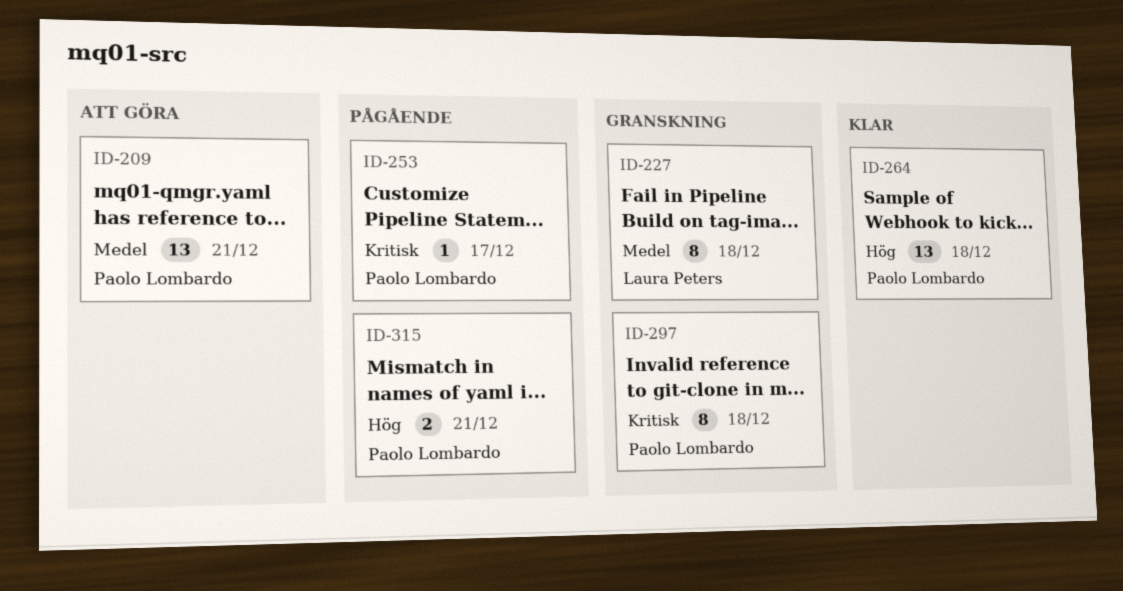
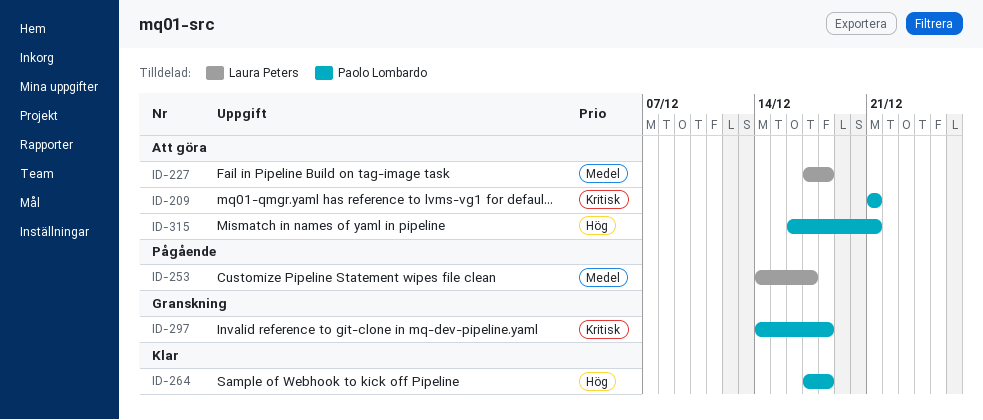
ID-209, priority: Medel -> Kritisk
ID-227, status: Granskning -> Att göra
ID-253, owner: Paolo Lombardo -> Laura Peters
ID-253, priority: Kritisk -> Medel
ID-315, status: Pågående -> Att göra

